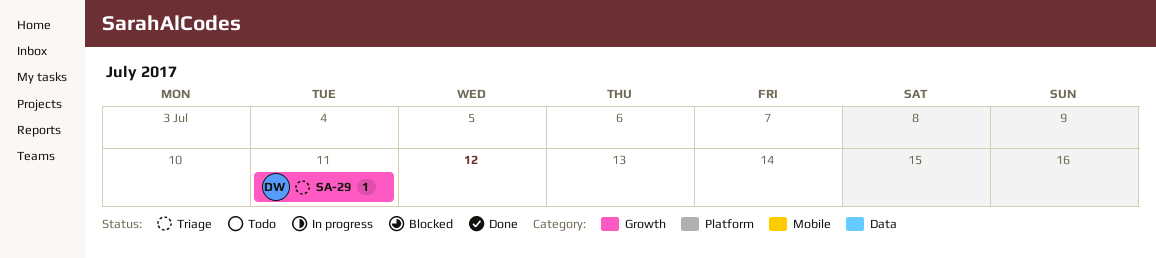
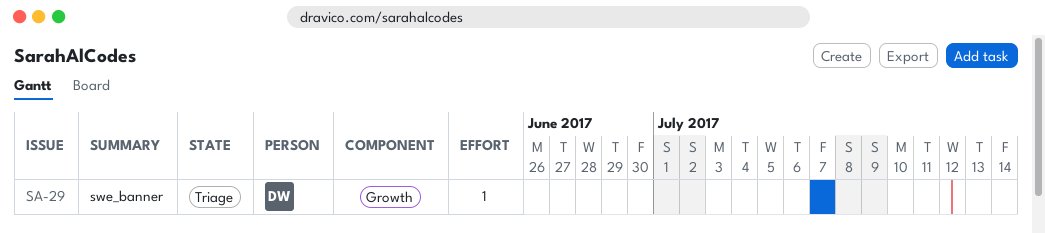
SA-29, start: Jul 11 -> Jul 7
SA-29, due: Jul 11 -> Jul 7

